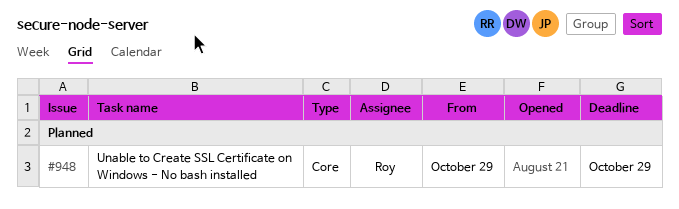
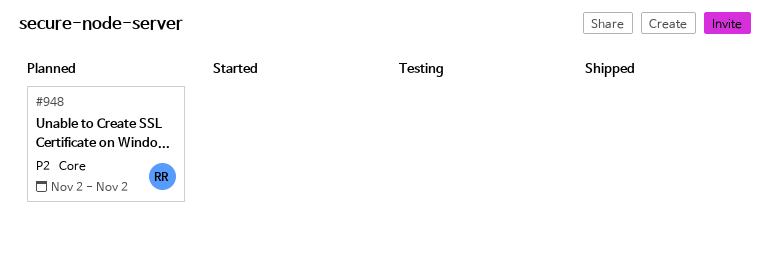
#948, start: Oct 29 -> Nov 2
#948, due: Oct 29 -> Nov 2

